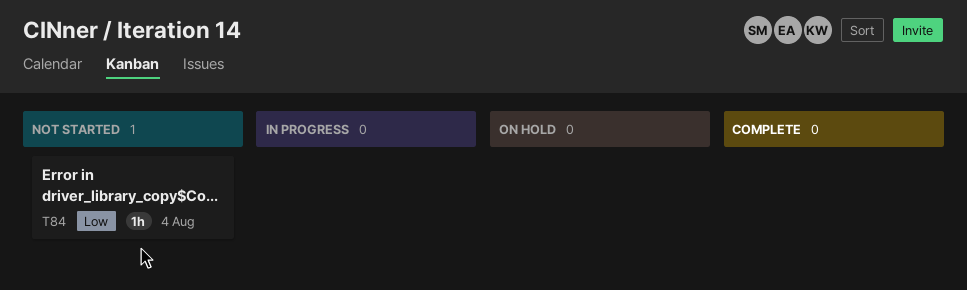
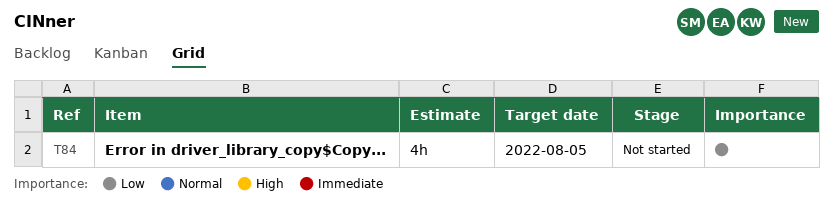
T84, estimate: 1h -> 4h
T84, due: Aug 4 -> Aug 5

